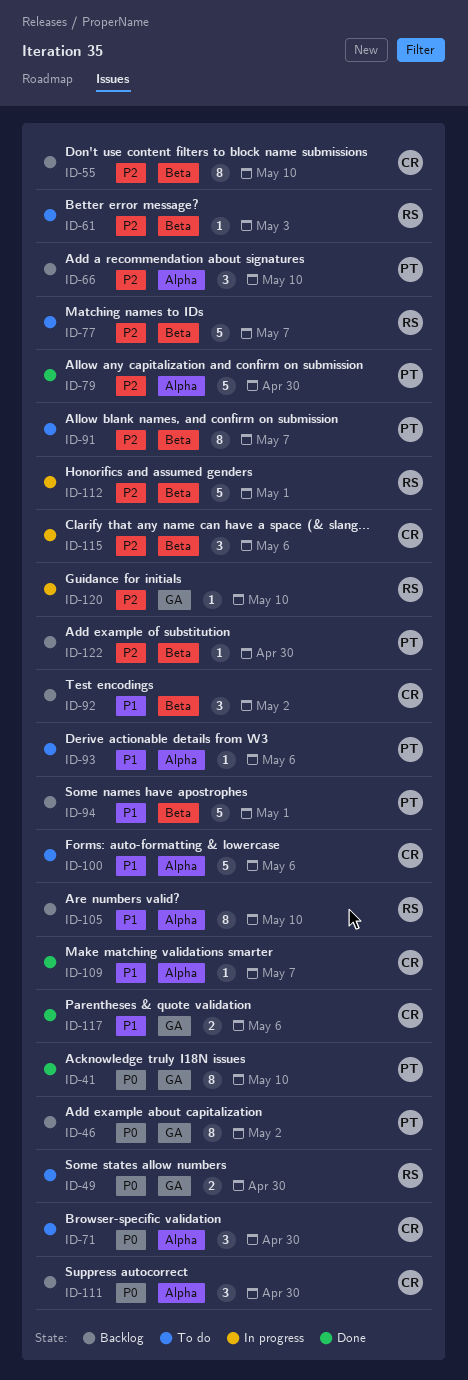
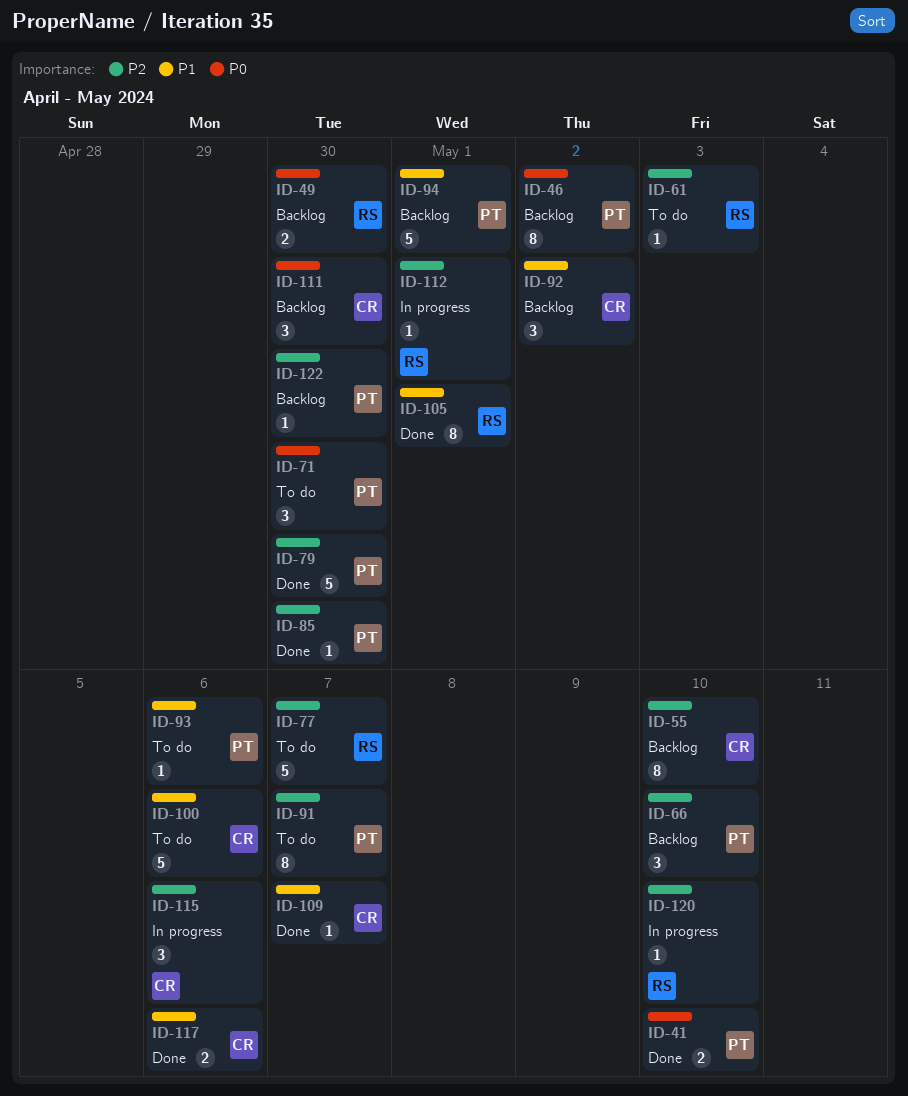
ID-41, estimate: 8 -> 2
ID-49, status: To do -> Backlog
ID-71, owner: CR -> PT
ID-85: none -> present
ID-105, status: Backlog -> Done
ID-105, due: May 10 -> May 1
ID-112, estimate: 5 -> 1

